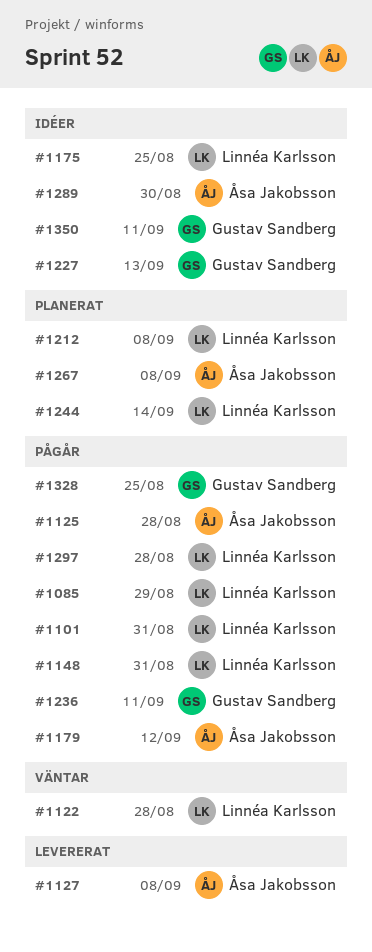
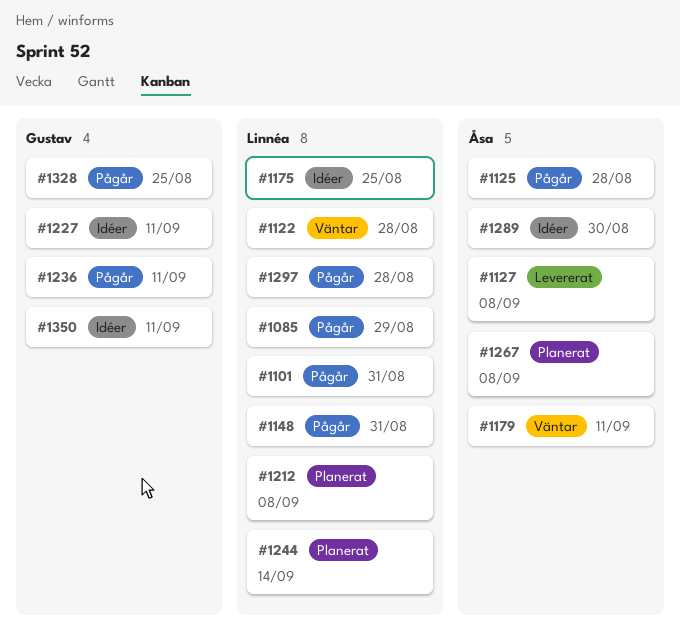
#1179, status: Pågår -> Väntar
#1179, due: Sep 12 -> Sep 11
#1227, due: Sep 13 -> Sep 11

